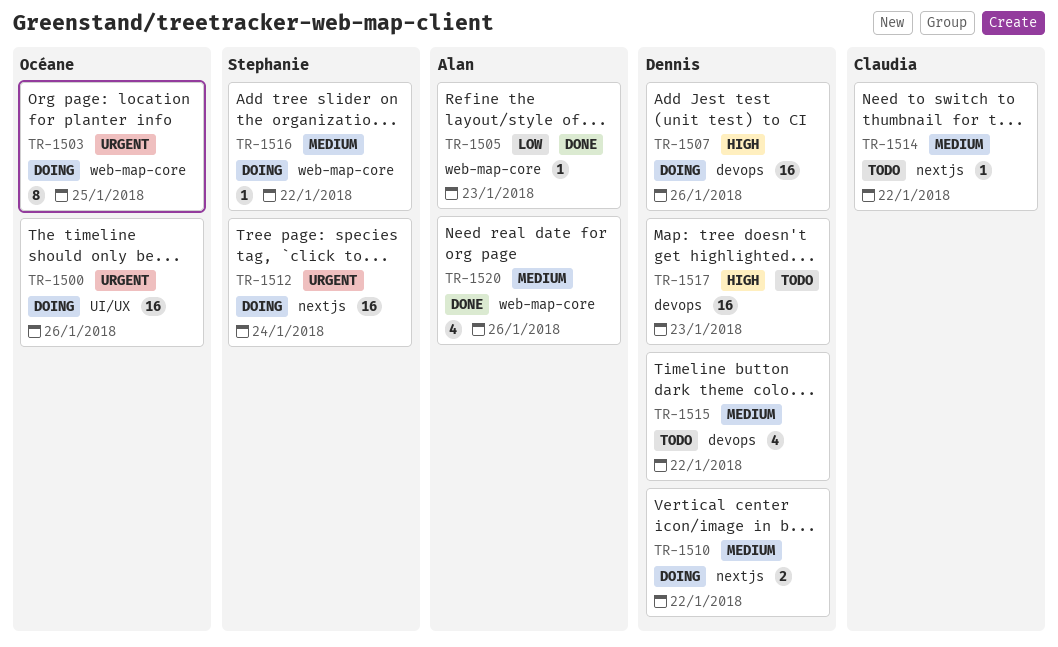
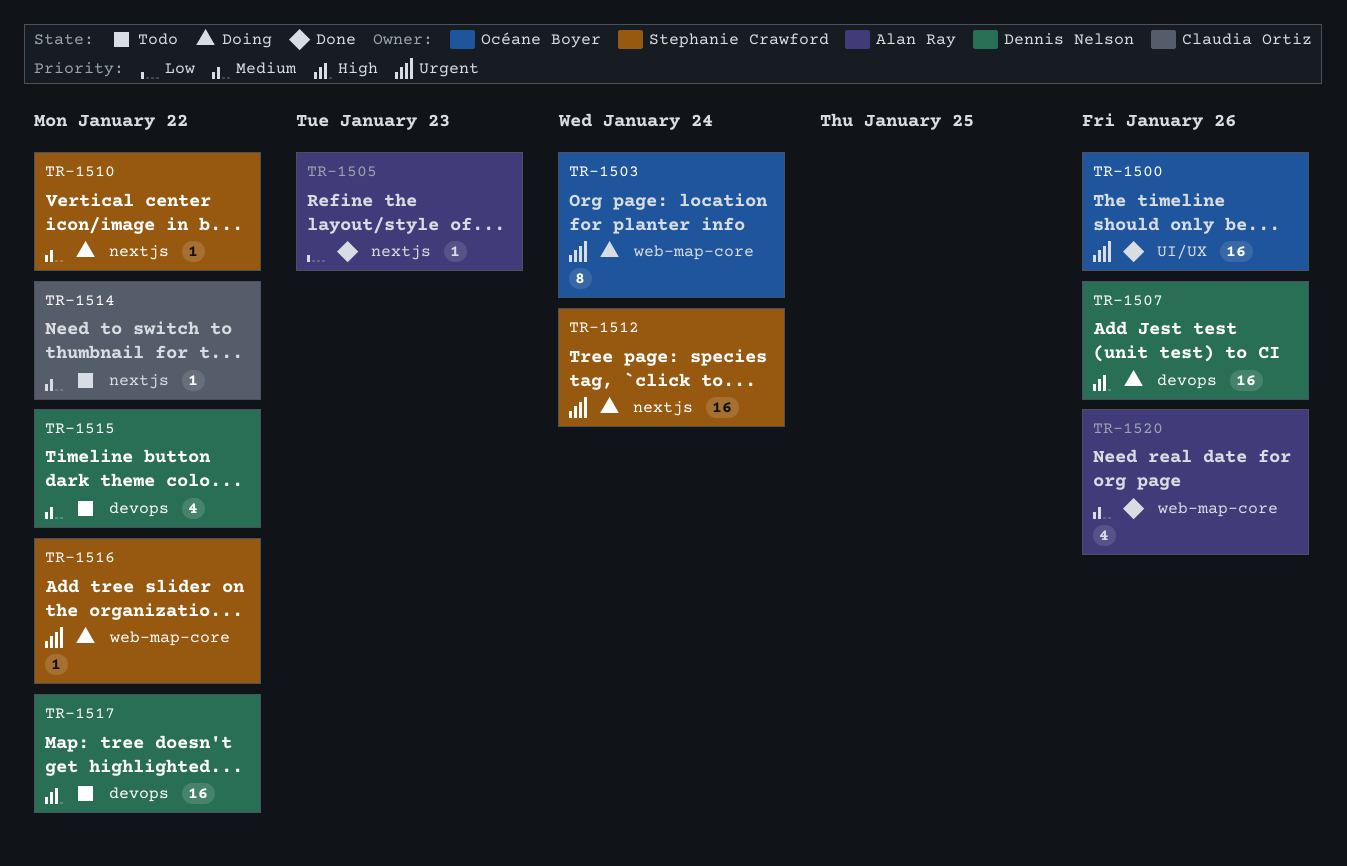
TR-1500, status: Doing -> Done
TR-1503, due: Jan 25 -> Jan 24
TR-1505, label: web-map-core -> nextjs
TR-1510, owner: Dennis Nelson -> Stephanie Crawford
TR-1510, estimate: 2 -> 1
TR-1516, priority: Medium -> Urgent
TR-1517, due: Jan 23 -> Jan 22

